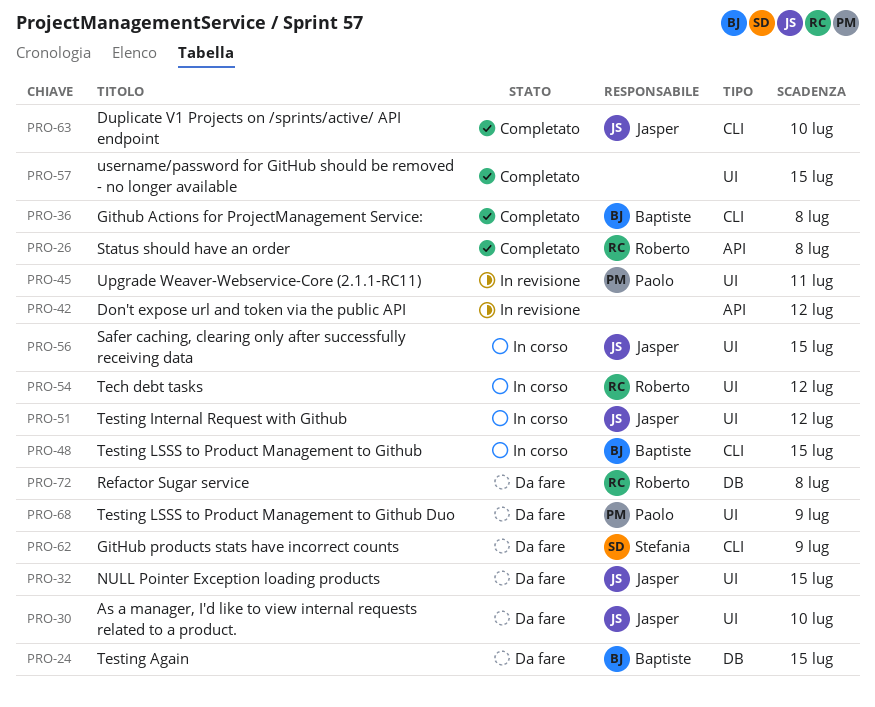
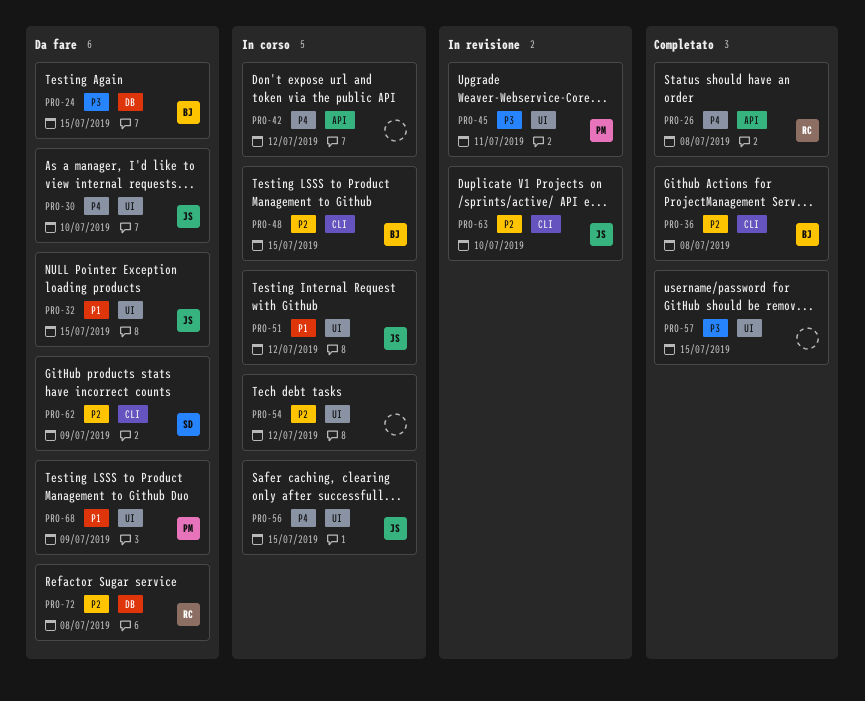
PRO-42, status: In revisione -> In corso
PRO-54, owner: Roberto -> none
PRO-63, status: Completato -> In revisione

